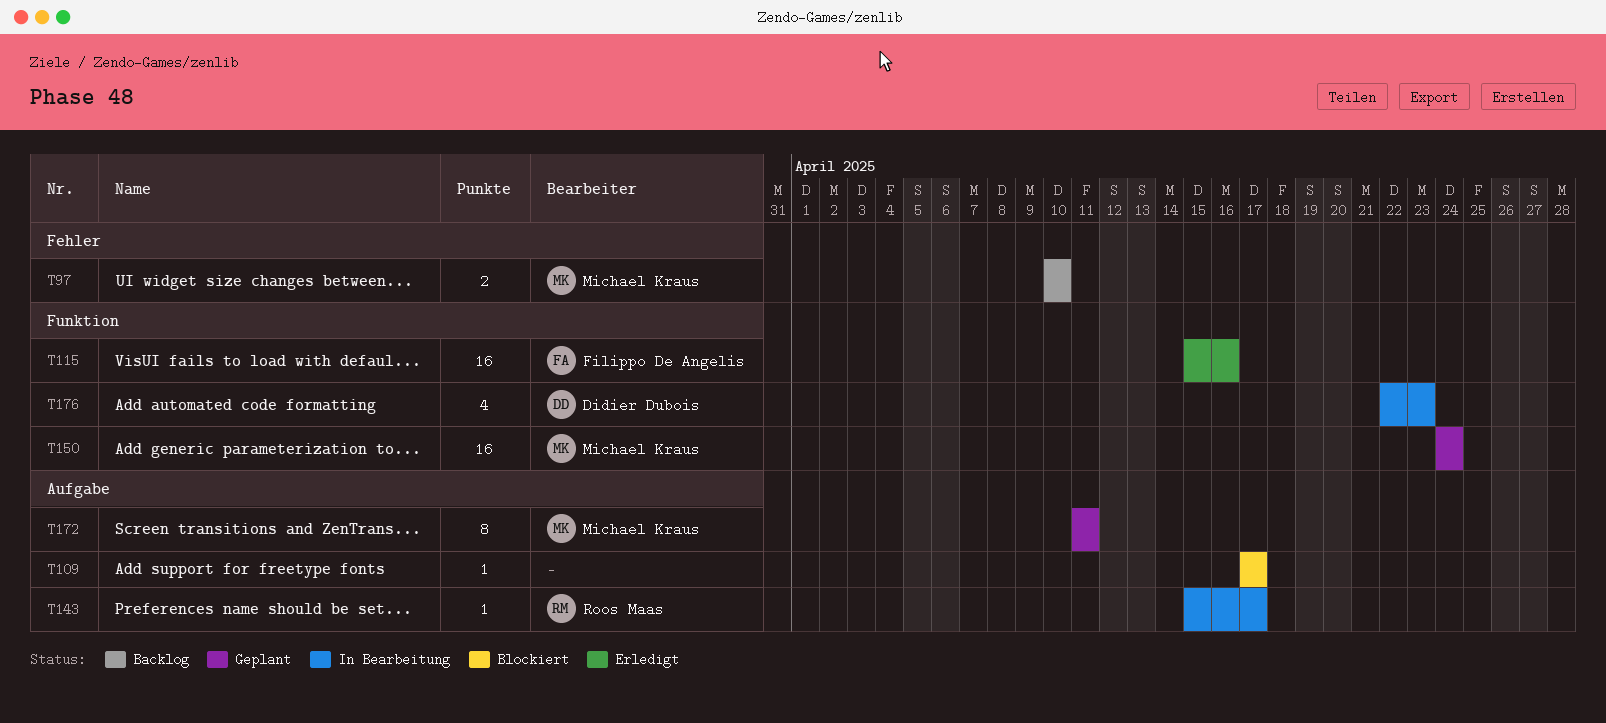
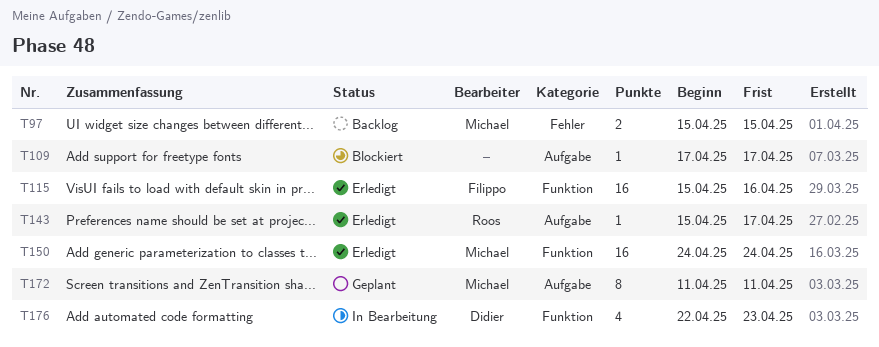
T97, start: Apr 10 -> Apr 15
T97, due: Apr 10 -> Apr 15
T143, status: In Bearbeitung -> Erledigt
T150, status: Geplant -> Erledigt

